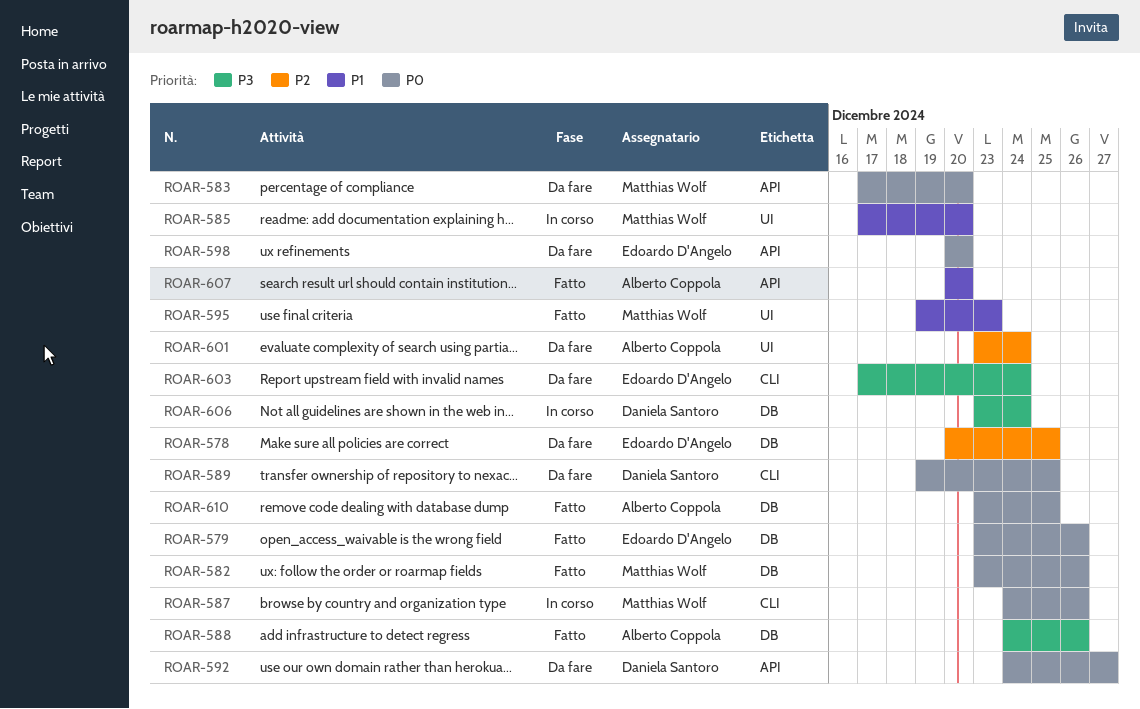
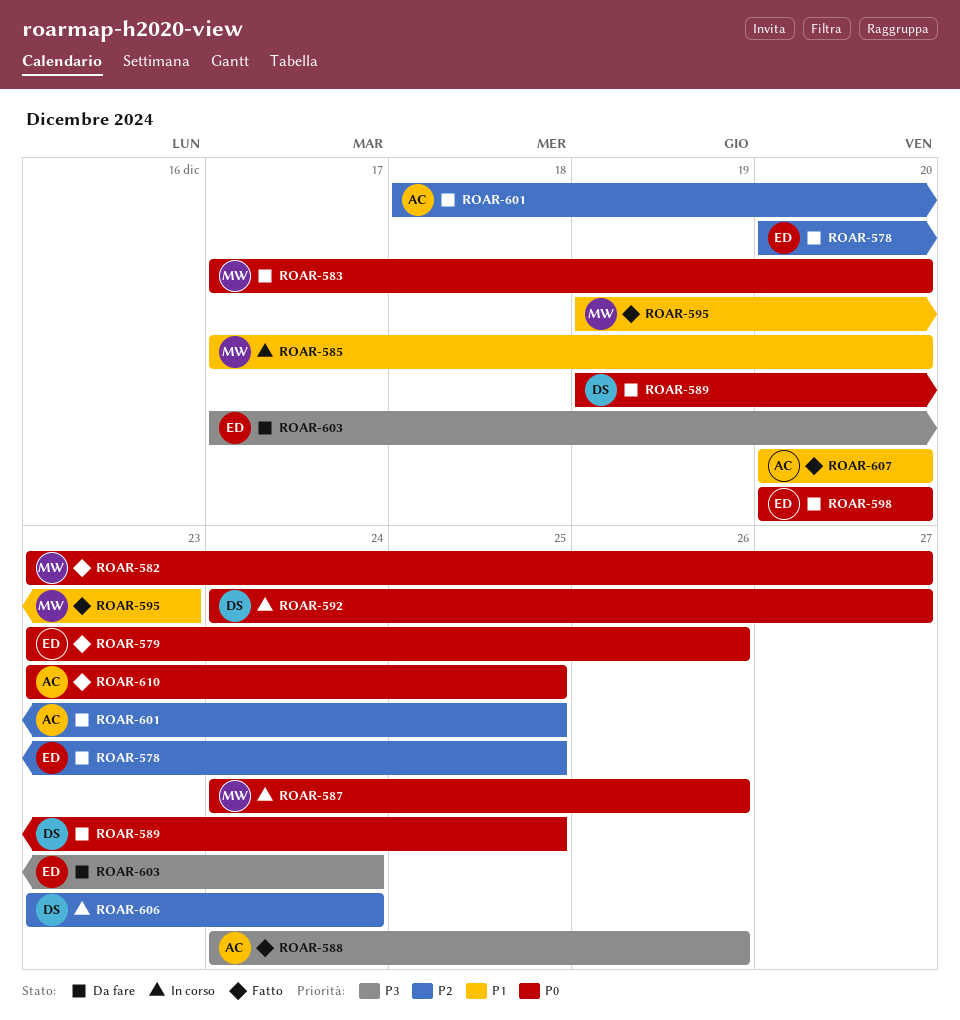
ROAR-582, due: Dec 26 -> Dec 27
ROAR-592, status: Da fare -> In corso
ROAR-601, start: Dec 23 -> Dec 18
ROAR-601, due: Dec 24 -> Dec 25
ROAR-606, priority: P3 -> P2

